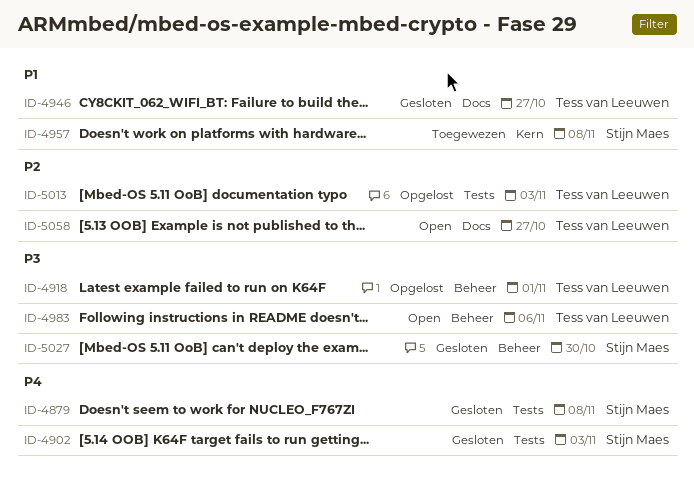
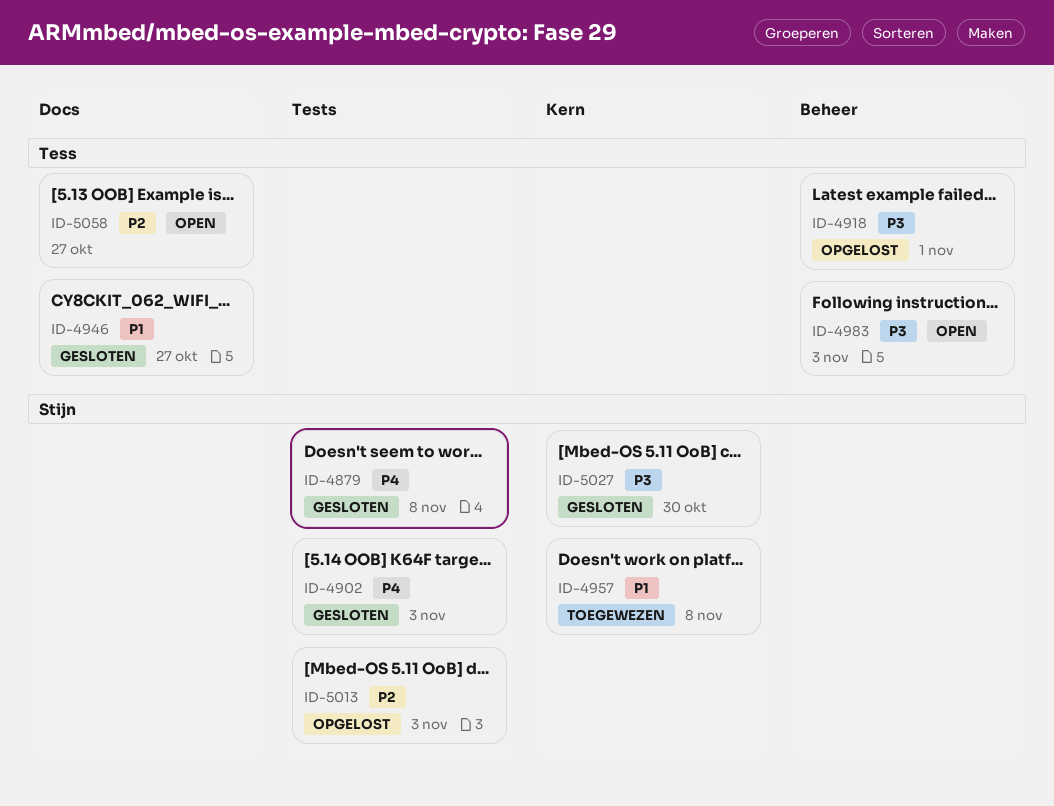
ID-4983, due: Nov 6 -> Nov 3
ID-5013, owner: Tess van Leeuwen -> Stijn Maes
ID-5027, label: Beheer -> Kern

